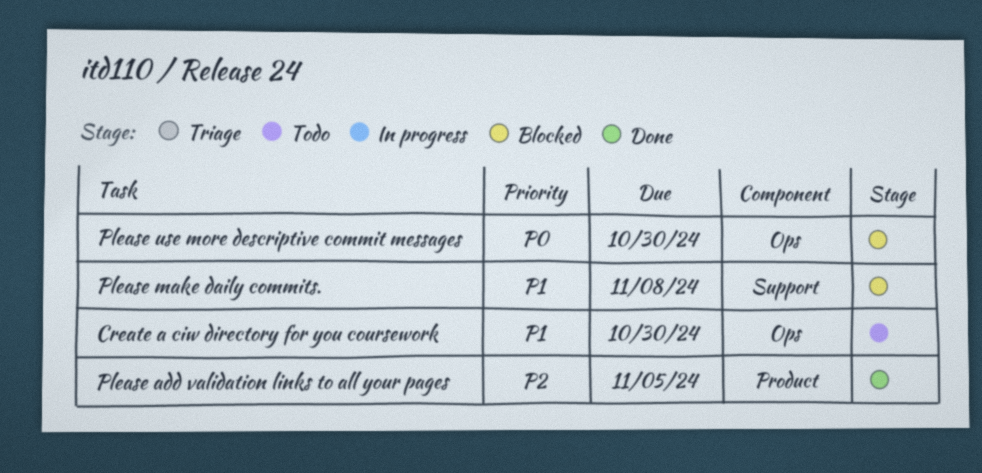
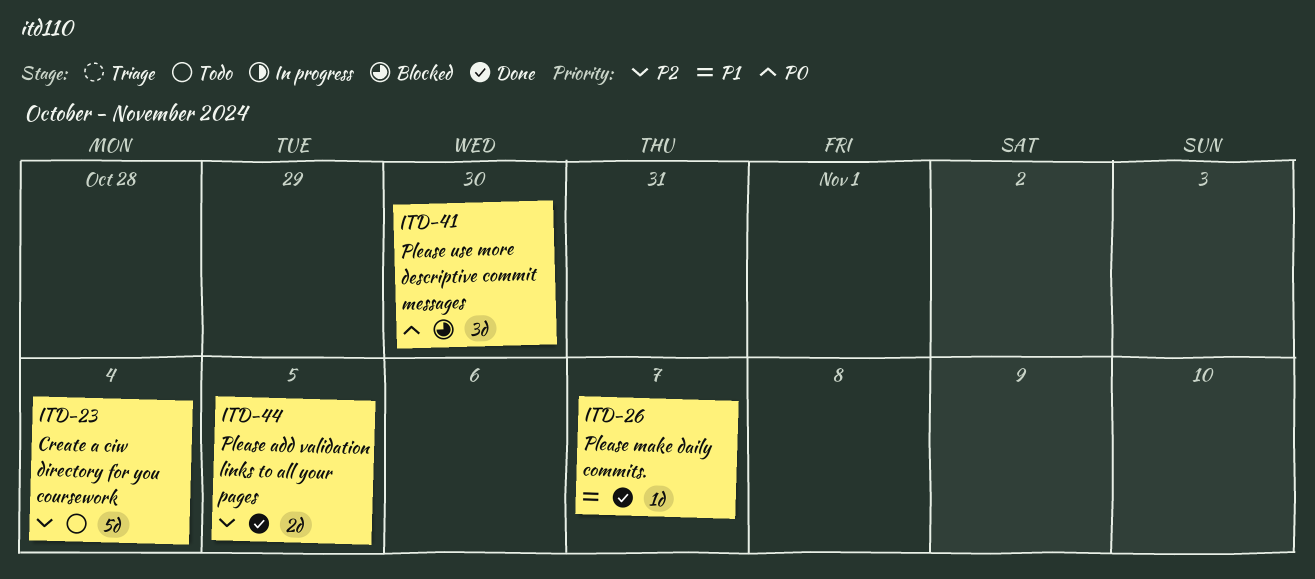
Create a ciw directory for you coursework, priority: P1 -> P2
Create a ciw directory for you coursework, due: Oct 30 -> Nov 4
Please make daily commits., status: Blocked -> Done
Please make daily commits., due: Nov 8 -> Nov 7

